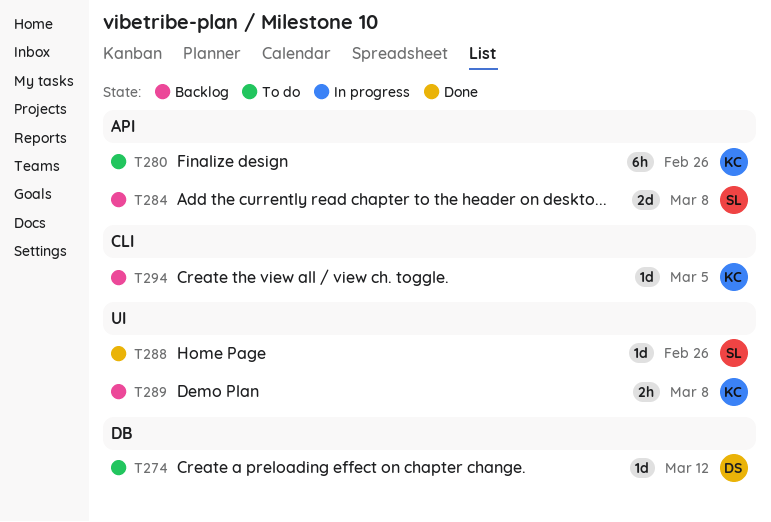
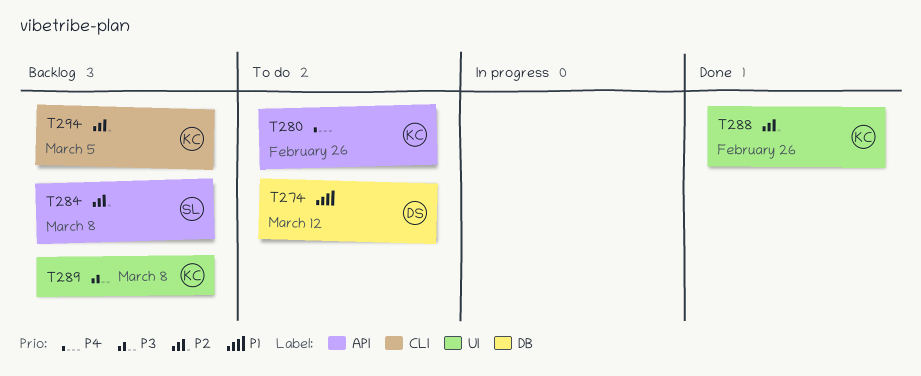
T288, owner: SL -> KC

